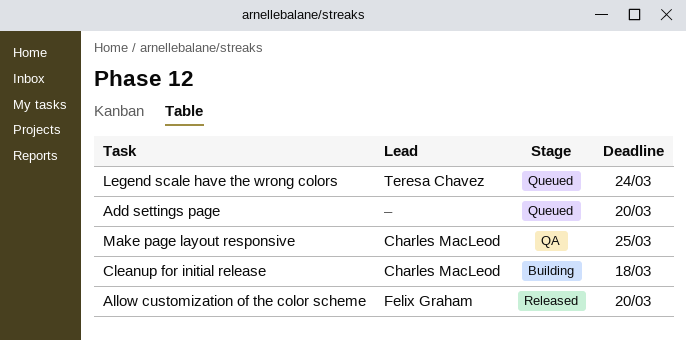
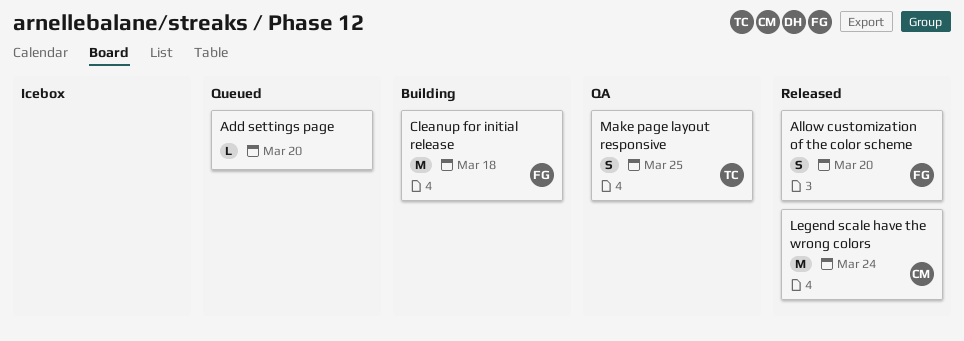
Cleanup for initial release, owner: Charles MacLeod -> Felix Graham
Legend scale have the wrong colors, status: Queued -> Released
Legend scale have the wrong colors, owner: Teresa Chavez -> Charles MacLeod
Make page layout responsive, owner: Charles MacLeod -> Teresa Chavez

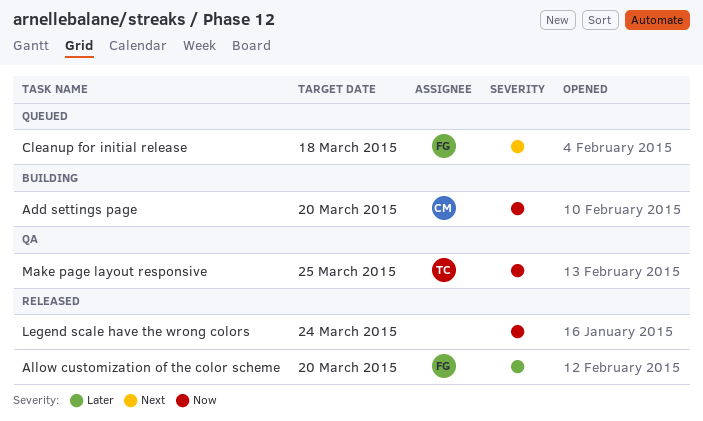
Add settings page, status: Queued -> Building
Add settings page, owner: none -> CM
Cleanup for initial release, status: Building -> Queued
Legend scale have the wrong colors, owner: CM -> none

